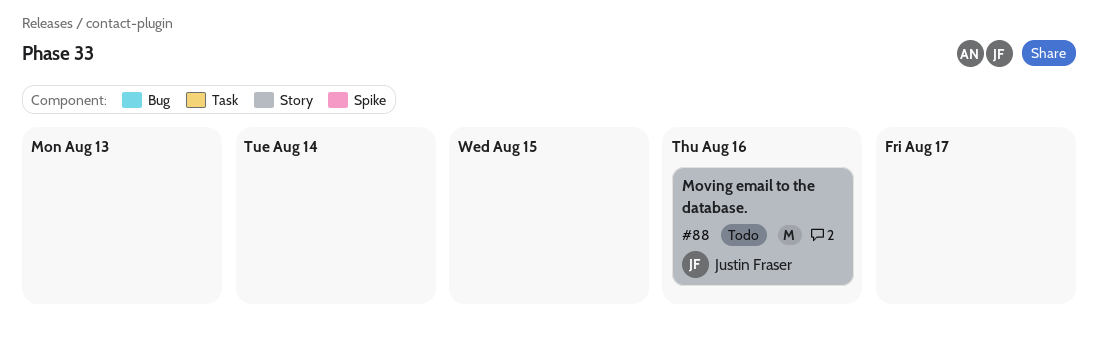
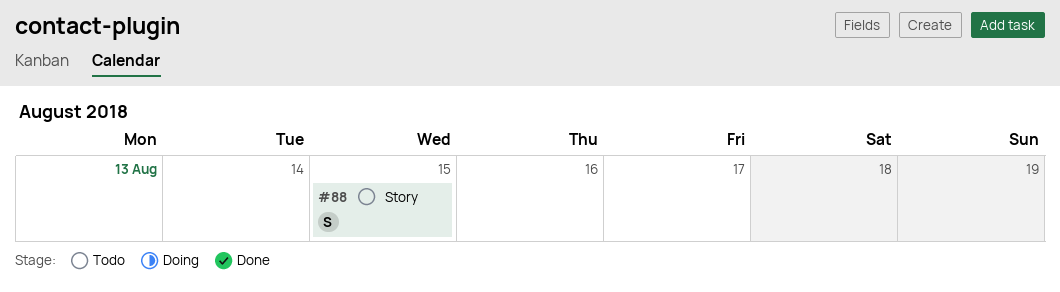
#88, estimate: M -> S
#88, due: Aug 16 -> Aug 15

